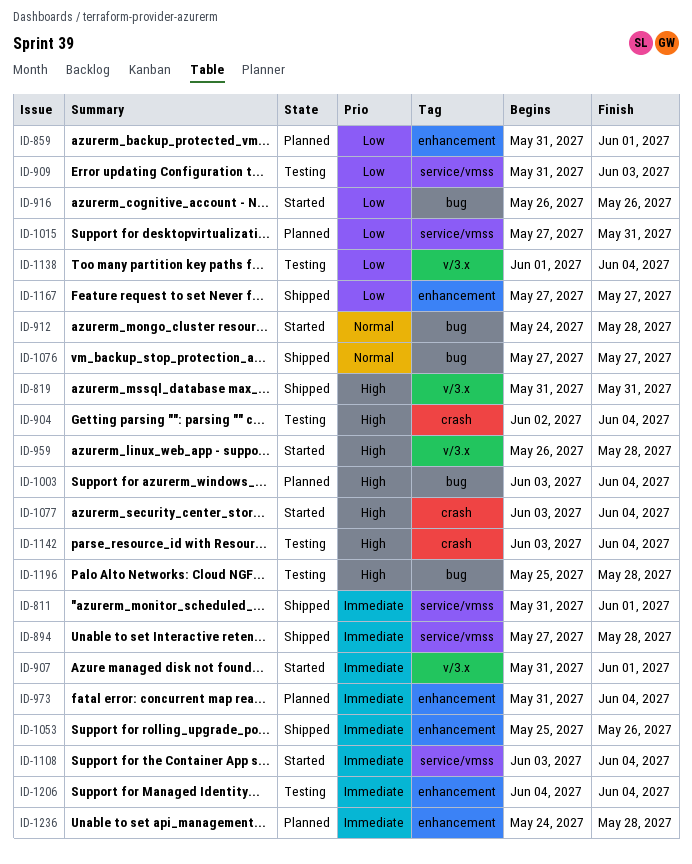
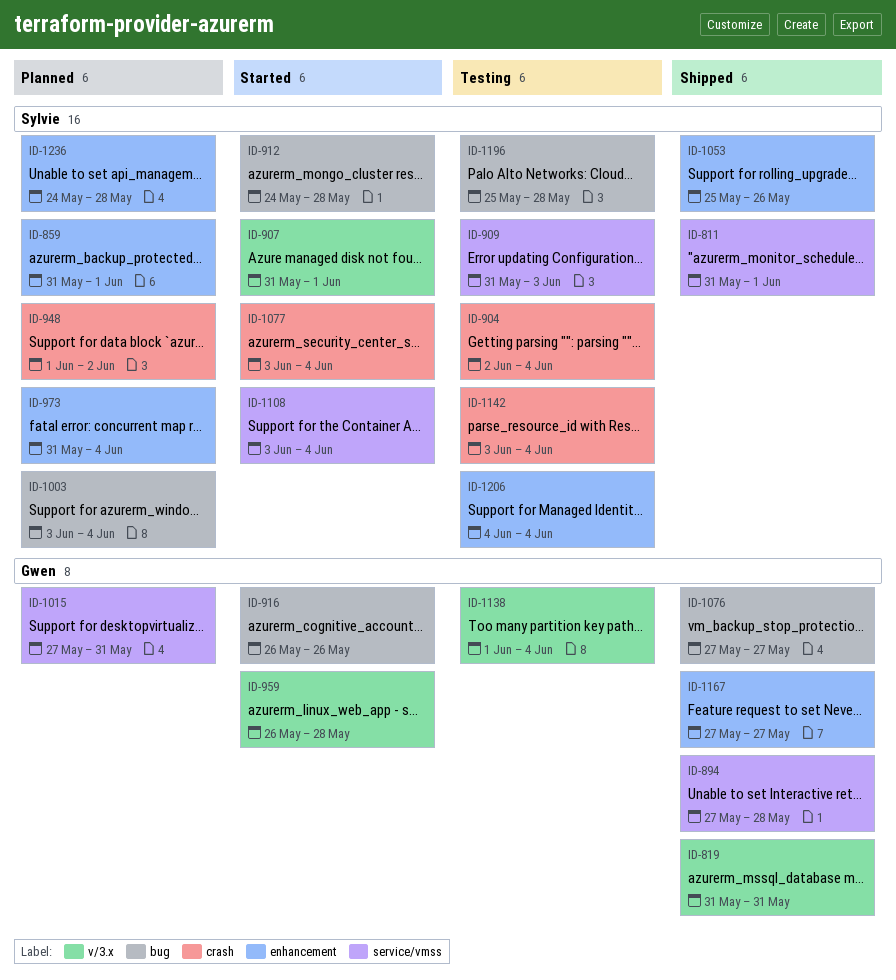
ID-948: none -> present

